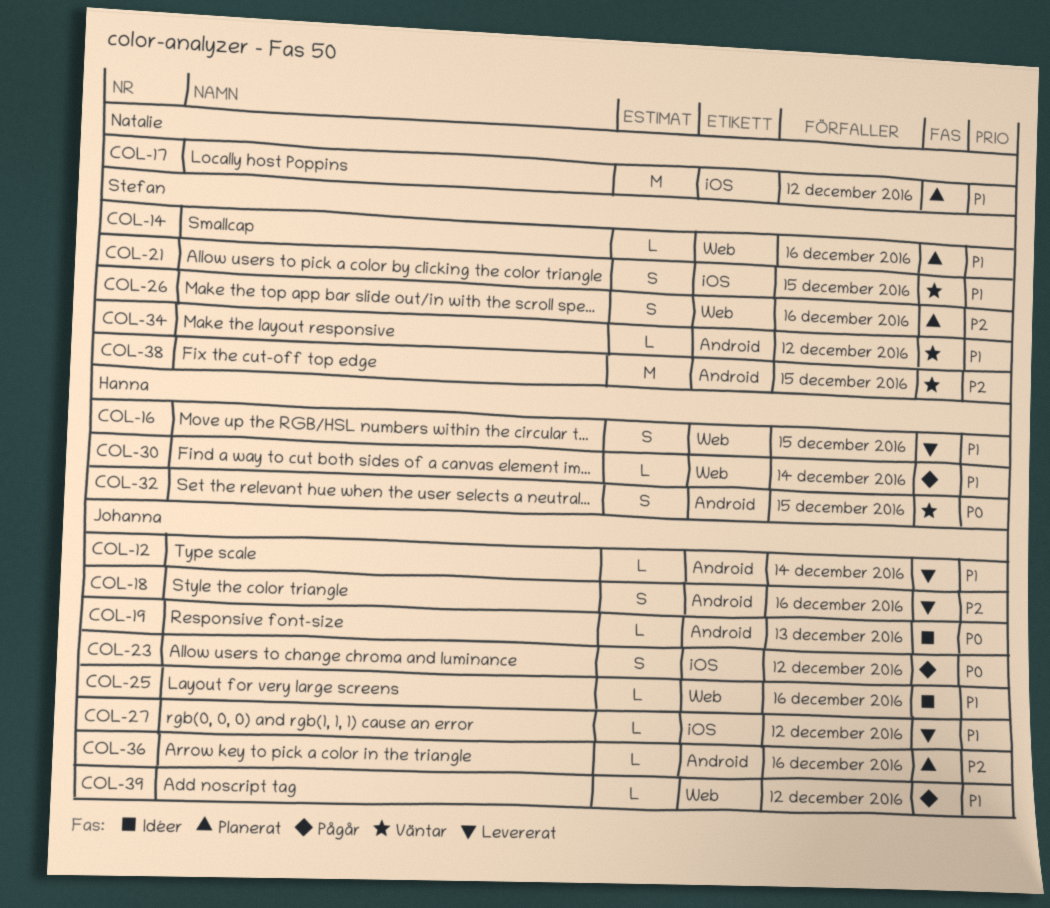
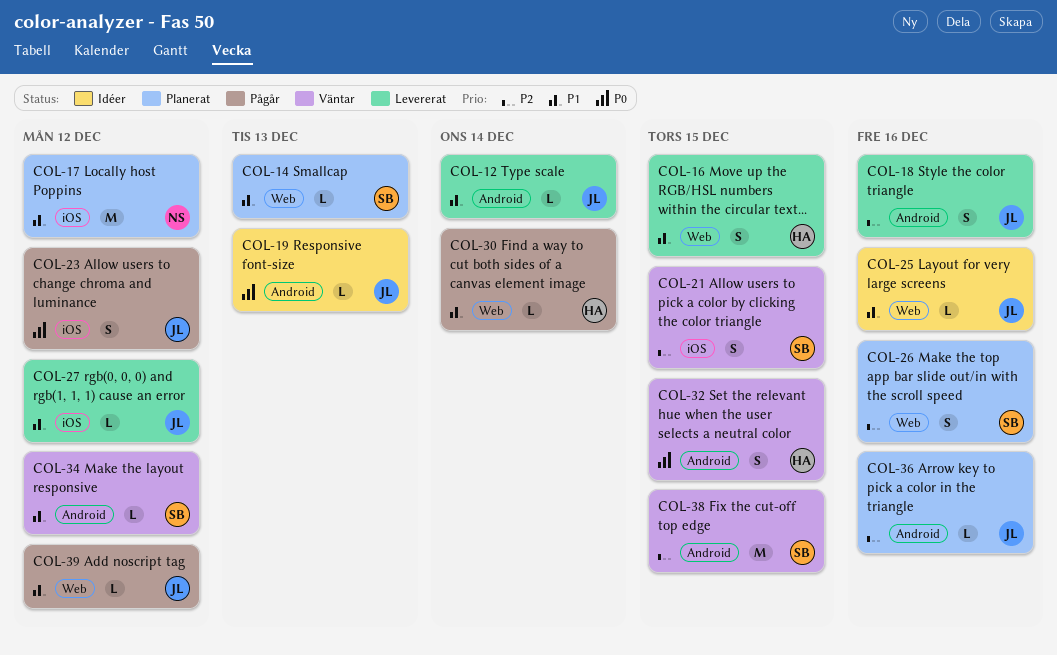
COL-14, due: Dec 16 -> Dec 13
COL-21, priority: P1 -> P2

